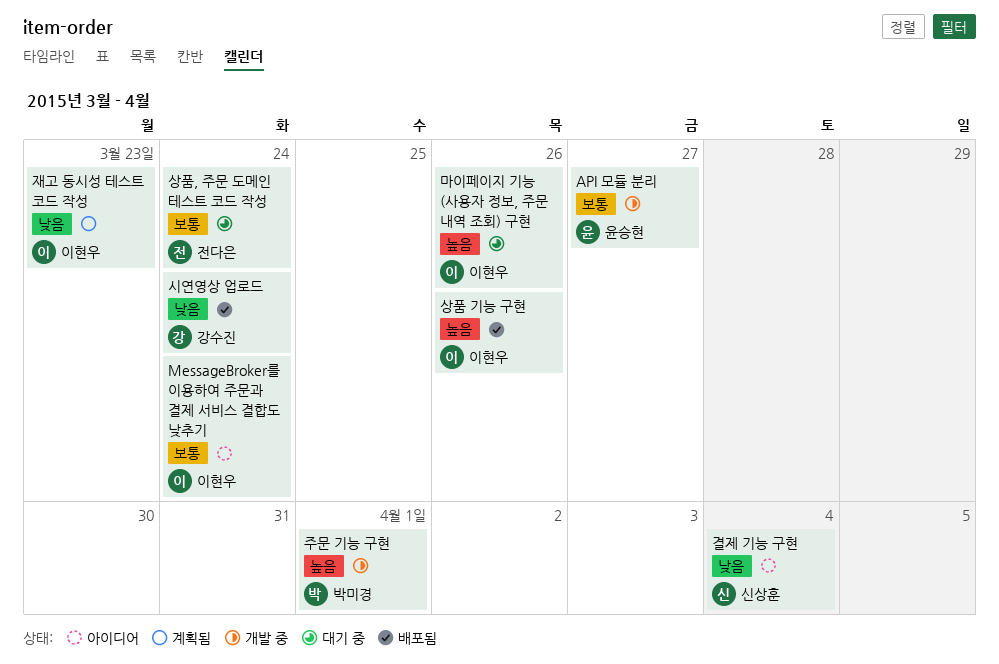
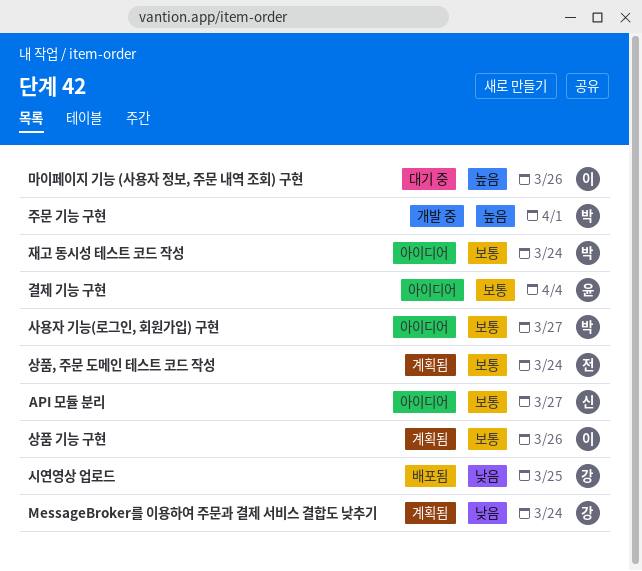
API 모듈 분리, status: 개발 중 -> 아이디어
API 모듈 분리, owner: 윤승현 -> 신상훈
MessageBroker를 이용하여 주문과 결제 서비스 결합도 낮추기, status: 아이디어 -> 계획됨
MessageBroker를 이용하여 주문과 결제 서비스 결합도 낮추기, owner: 이현우 -> 강수진
MessageBroker를 이용하여 주문과 결제 서비스 결합도 낮추기, priority: 보통 -> 낮음
결제 기능 구현, owner: 신상훈 -> 윤승현
결제 기능 구현, priority: 낮음 -> 보통
사용자 기능(로그인, 회원가입) 구현: none -> present
상품 기능 구현, status: 배포됨 -> 계획됨
상품 기능 구현, priority: 높음 -> 보통
상품, 주문 도메인 테스트 코드 작성, status: 대기 중 -> 계획됨
시연영상 업로드, due: Mar 24 -> Mar 25
재고 동시성 테스트 코드 작성, status: 계획됨 -> 아이디어
재고 동시성 테스트 코드 작성, owner: 이현우 -> 박미경
재고 동시성 테스트 코드 작성, priority: 낮음 -> 보통
재고 동시성 테스트 코드 작성, due: Mar 23 -> Mar 24

